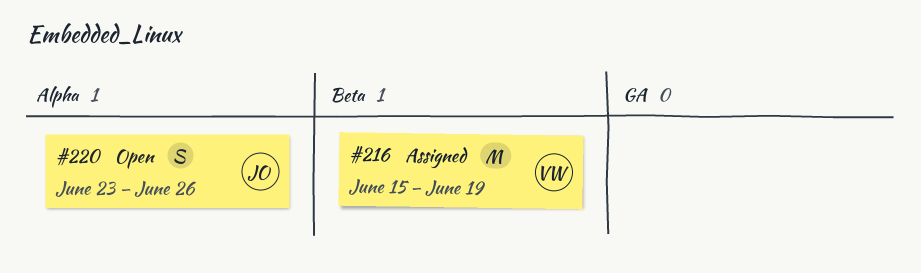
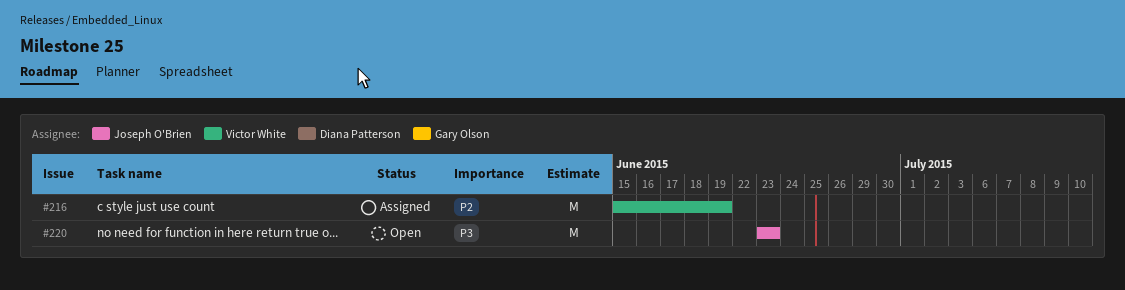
#220, estimate: S -> M
#220, due: Jun 26 -> Jun 23

